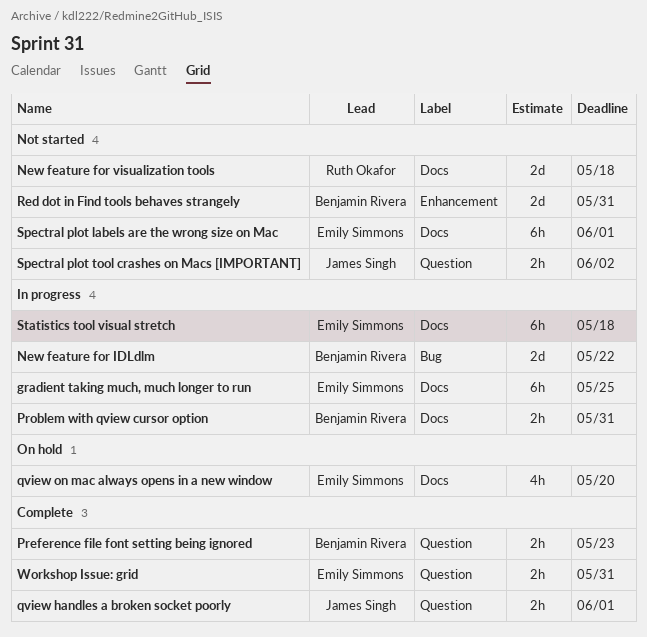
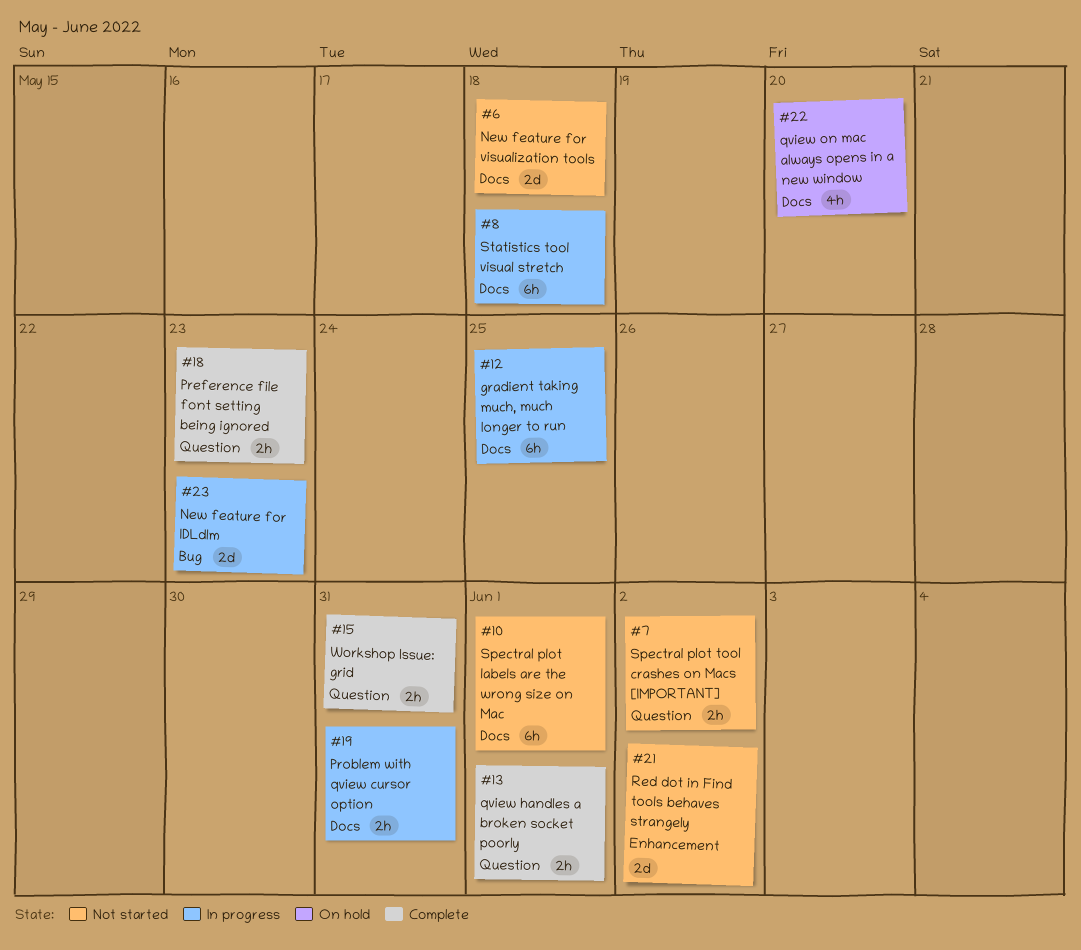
New feature for IDLdlm, due: May 22 -> May 23
Red dot in Find tools behaves strangely, due: May 31 -> Jun 2

